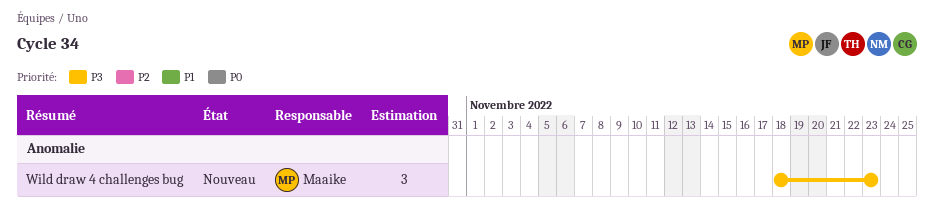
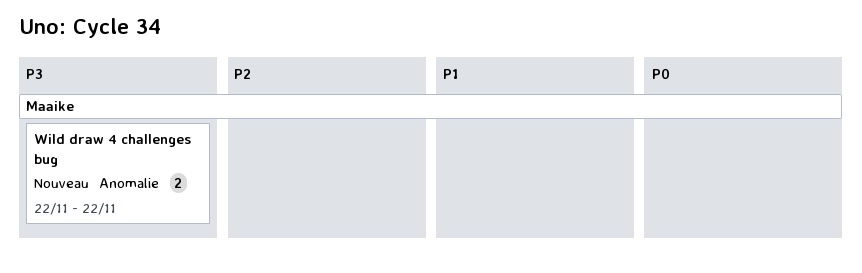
Wild draw 4 challenges bug, estimate: 3 -> 2
Wild draw 4 challenges bug, start: Nov 18 -> Nov 22
Wild draw 4 challenges bug, due: Nov 23 -> Nov 22

